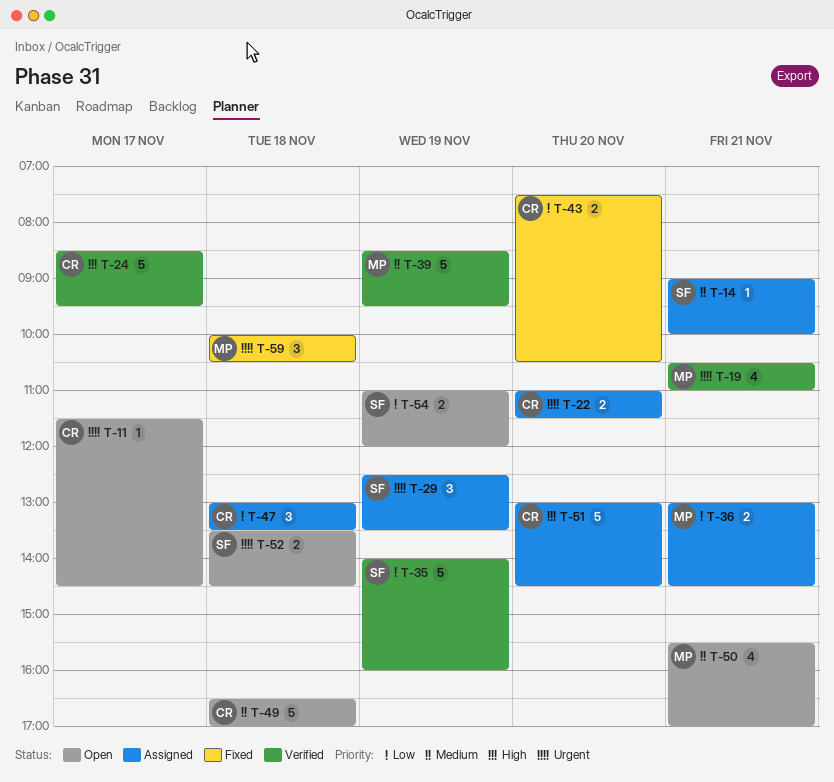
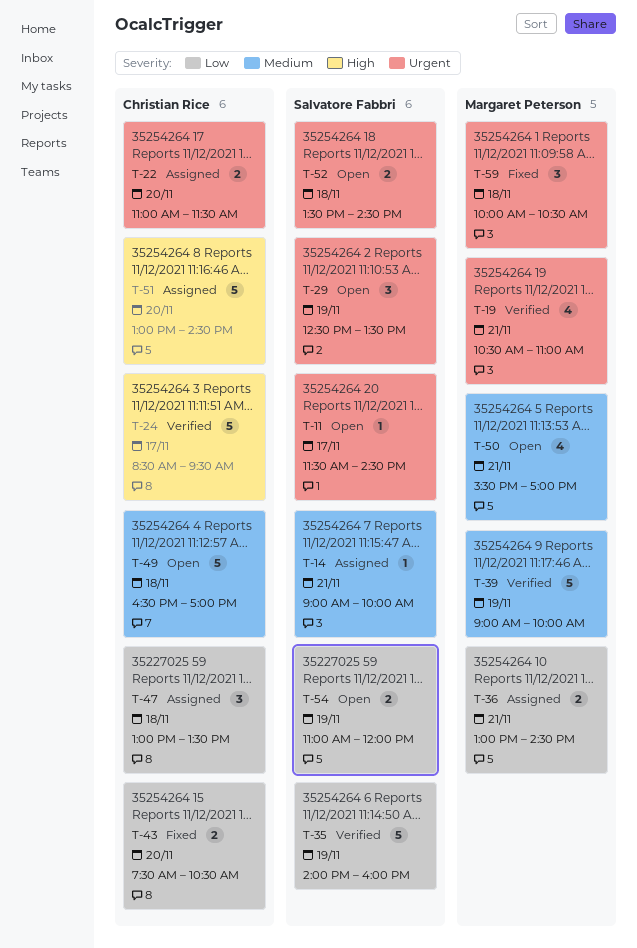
T-11, owner: Christian Rice -> Salvatore Fabbri
T-29, status: Assigned -> Open
T-39, begins: 08:30 -> 09:00
T-39, ends: 09:30 -> 10:00

